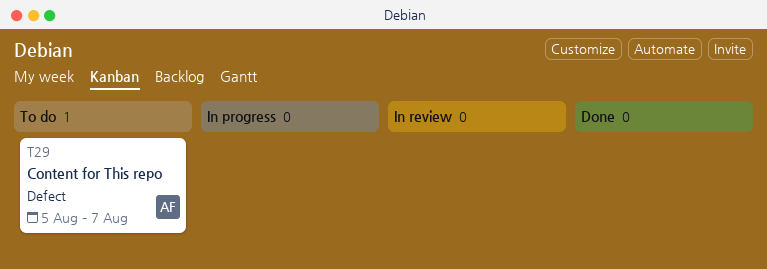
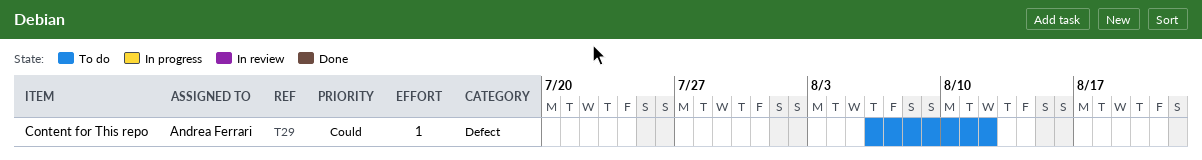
T29, start: Aug 5 -> Aug 6
T29, due: Aug 7 -> Aug 12

